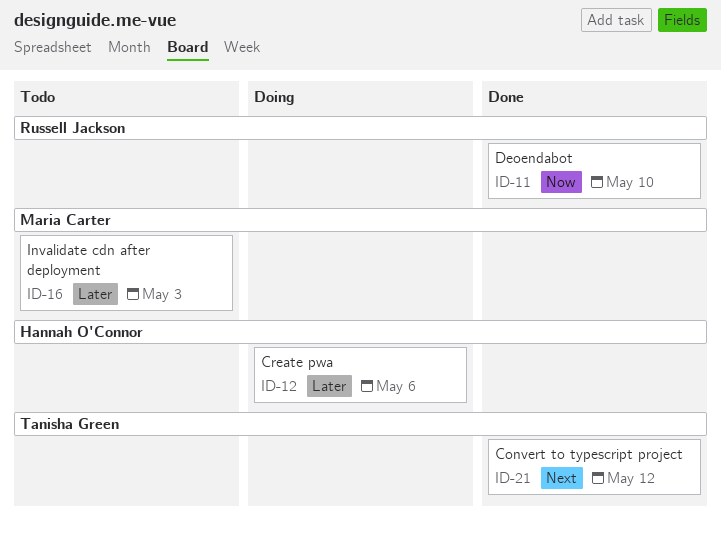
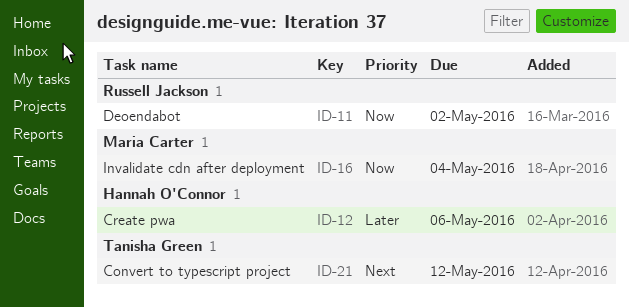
ID-11, due: May 10 -> May 2
ID-16, priority: Later -> Now
ID-16, due: May 3 -> May 4

